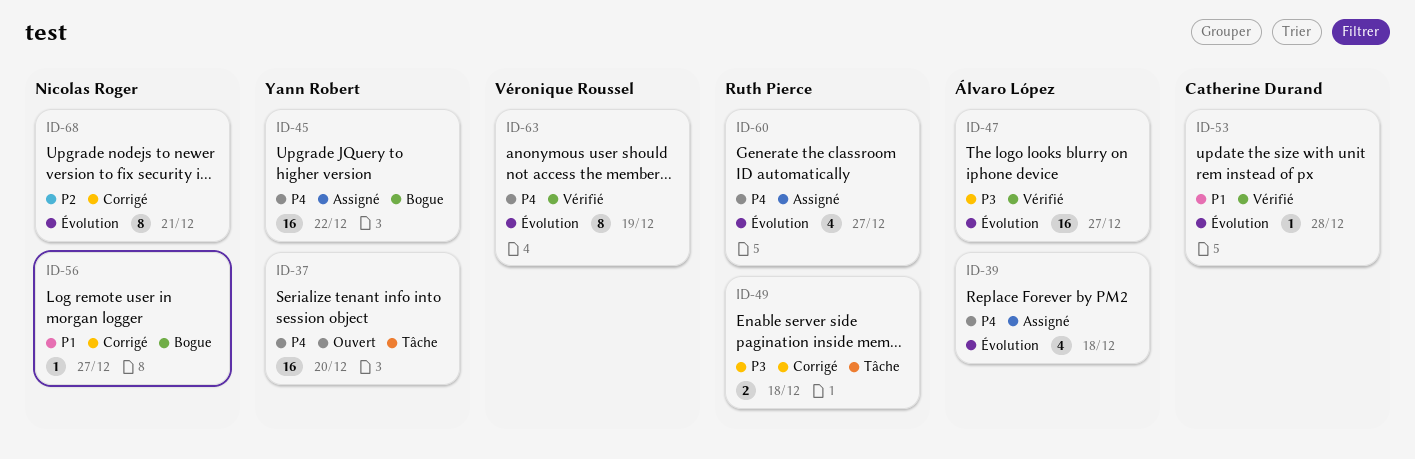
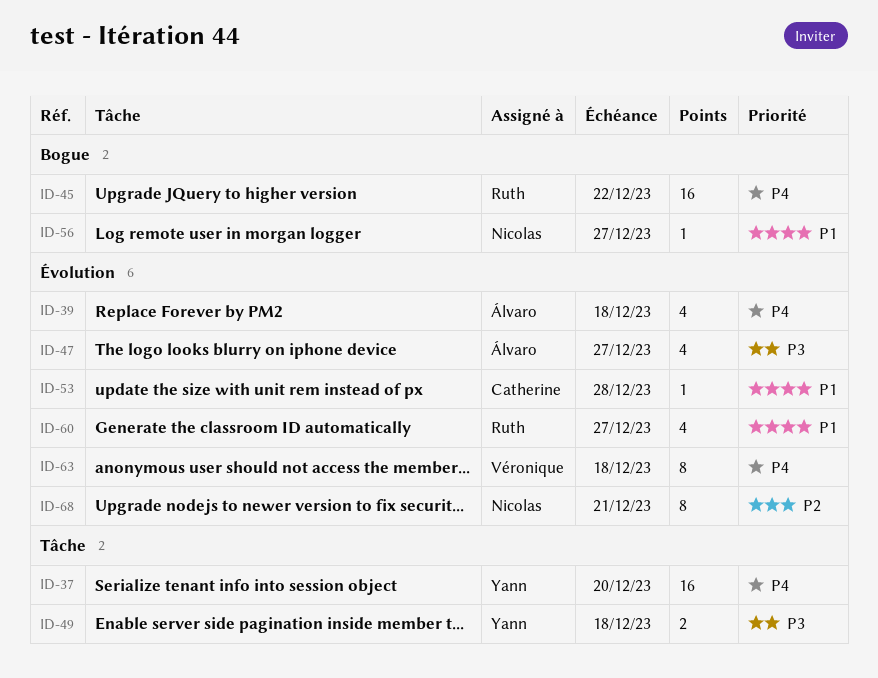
ID-45, owner: Yann Robert -> Ruth Pierce
ID-47, estimate: 16 -> 4
ID-49, owner: Ruth Pierce -> Yann Robert
ID-60, priority: P4 -> P1
ID-63, due: Dec 19 -> Dec 18

